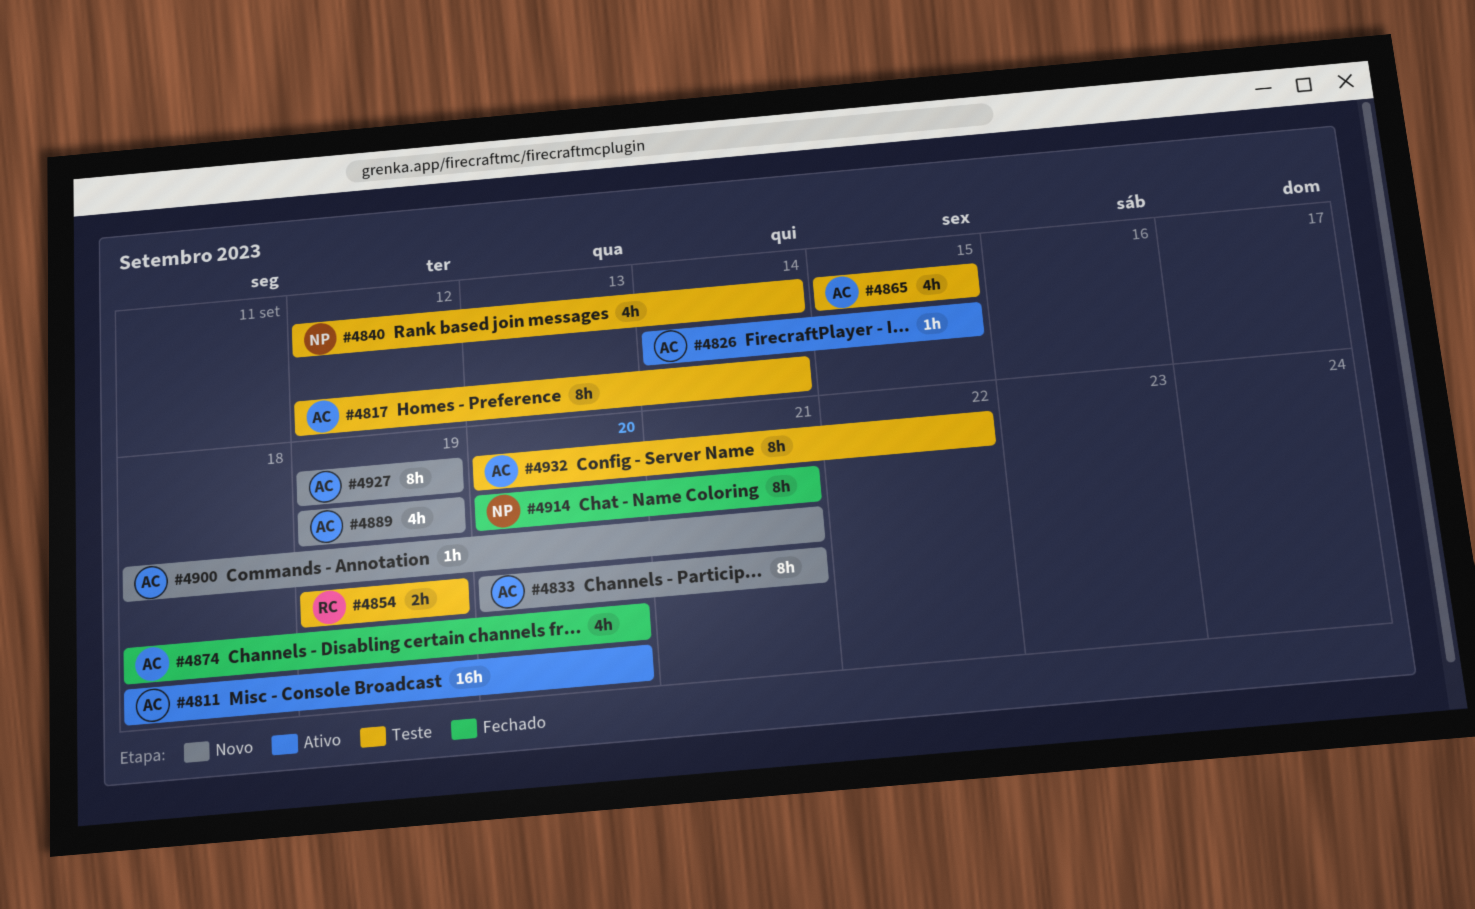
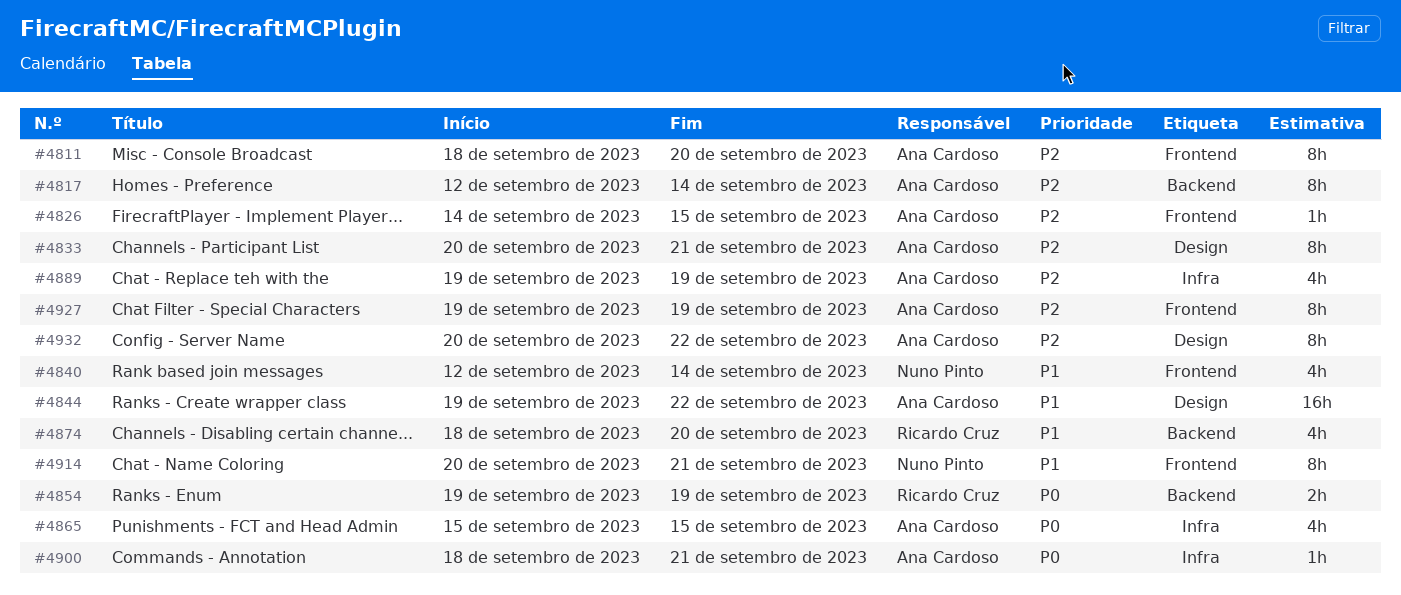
#4811, estimate: 16h -> 8h
#4844: none -> present
#4874, owner: Ana Cardoso -> Ricardo Cruz

